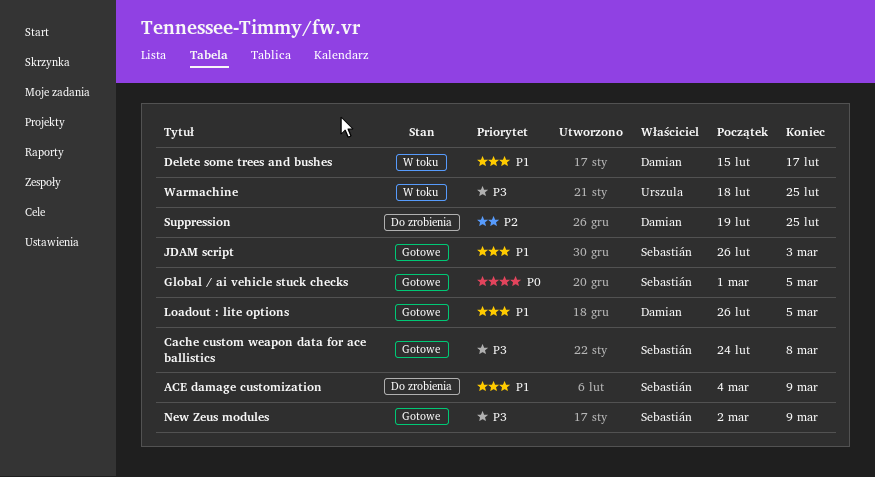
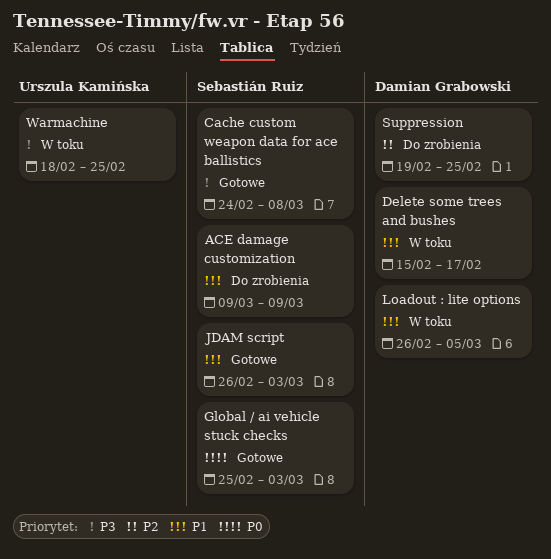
ACE damage customization, start: Mar 4 -> Mar 9
Global / ai vehicle stuck checks, start: Mar 1 -> Feb 25
Global / ai vehicle stuck checks, due: Mar 5 -> Mar 3
Loadout : lite options, status: Gotowe -> W toku
New Zeus modules: present -> none

